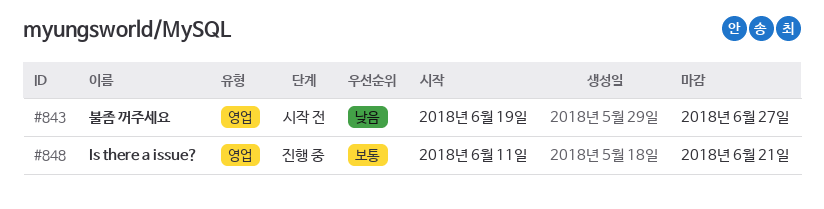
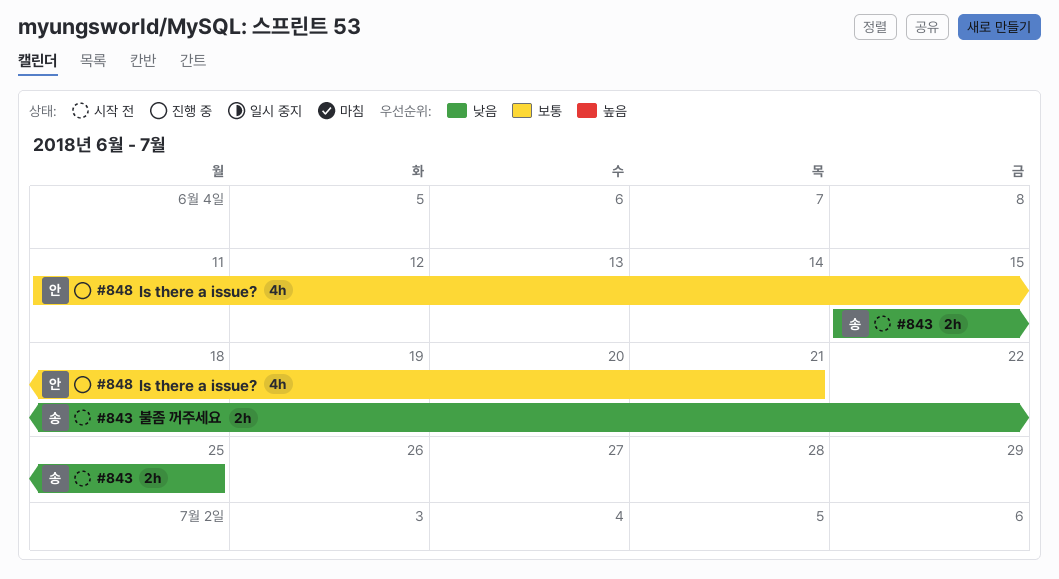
#843, start: Jun 19 -> Jun 15
#843, due: Jun 27 -> Jun 25

